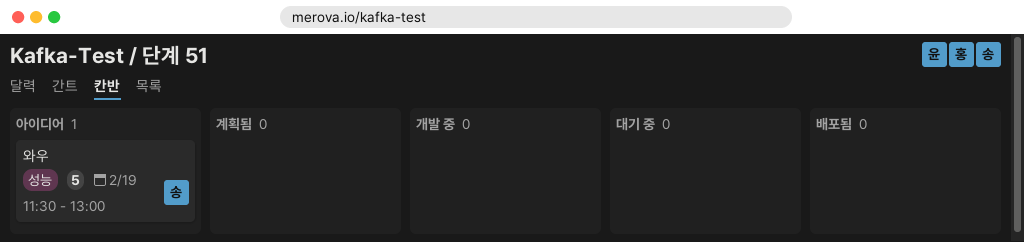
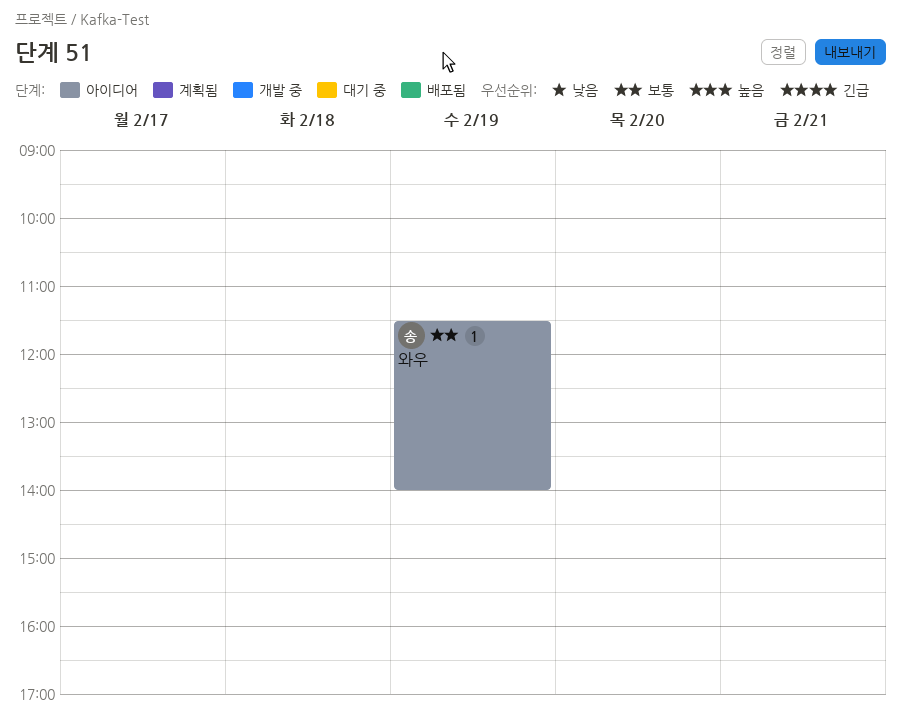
와우, estimate: 5 -> 1
와우, ends: 13:00 -> 14:00

